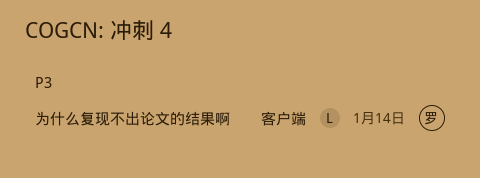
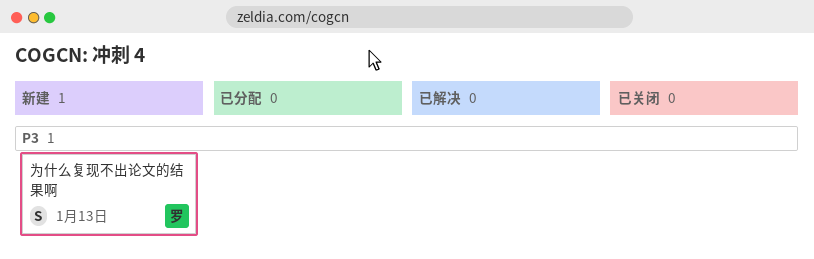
为什么复现不出论文的结果啊, estimate: L -> S
为什么复现不出论文的结果啊, due: Jan 14 -> Jan 13

